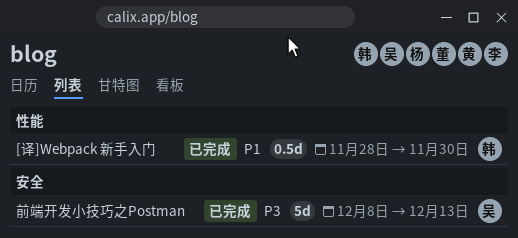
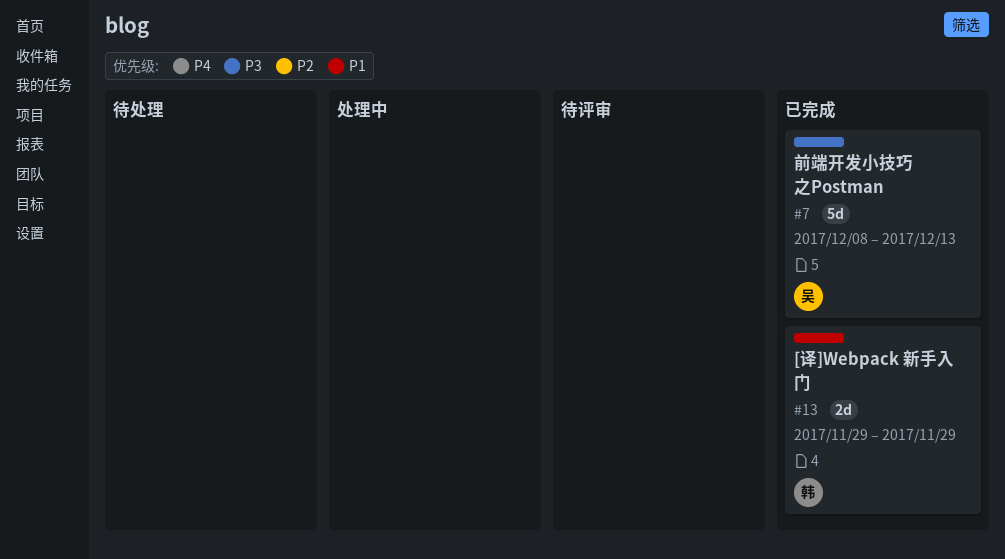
[译]Webpack 新手入门, estimate: 0.5d -> 2d
[译]Webpack 新手入门, start: Nov 28 -> Nov 29
[译]Webpack 新手入门, due: Nov 30 -> Nov 29

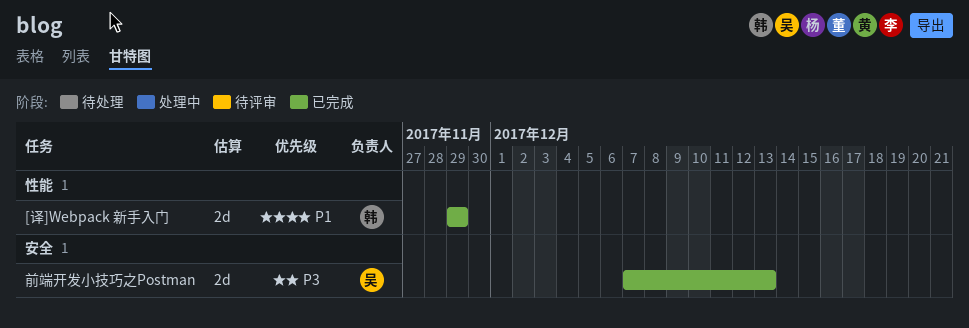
前端开发小技巧之Postman, estimate: 5d -> 2d
前端开发小技巧之Postman, start: Dec 8 -> Dec 7

